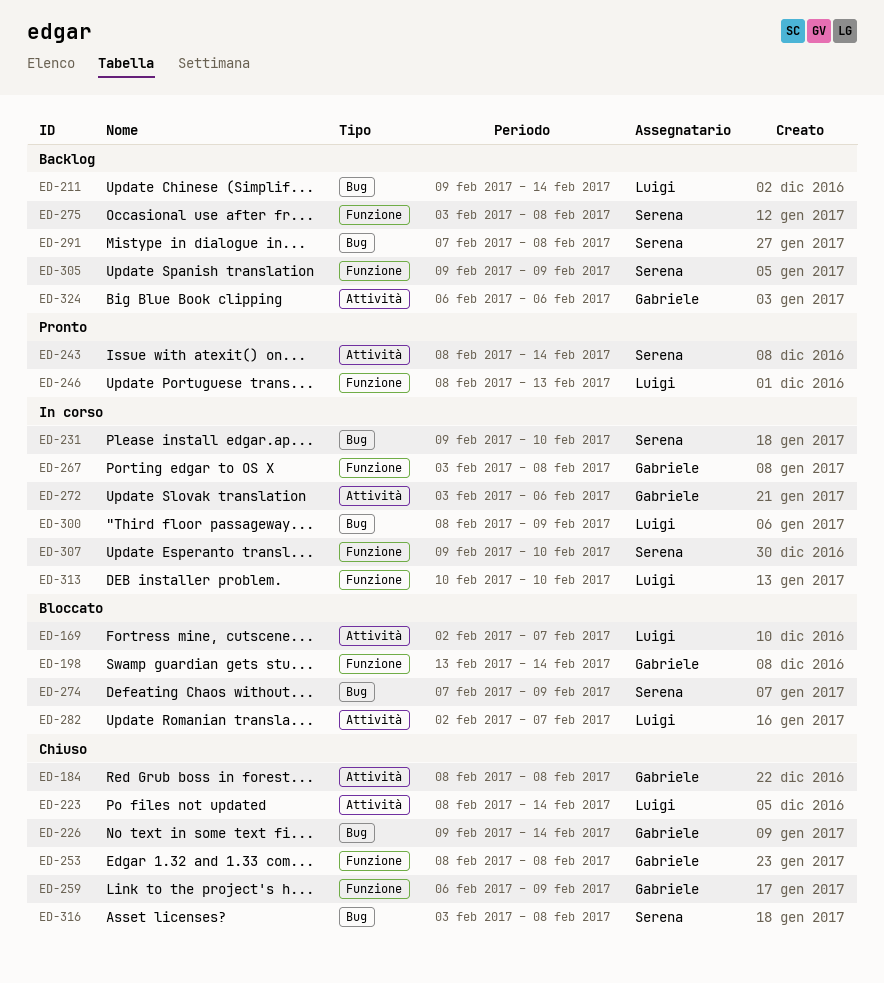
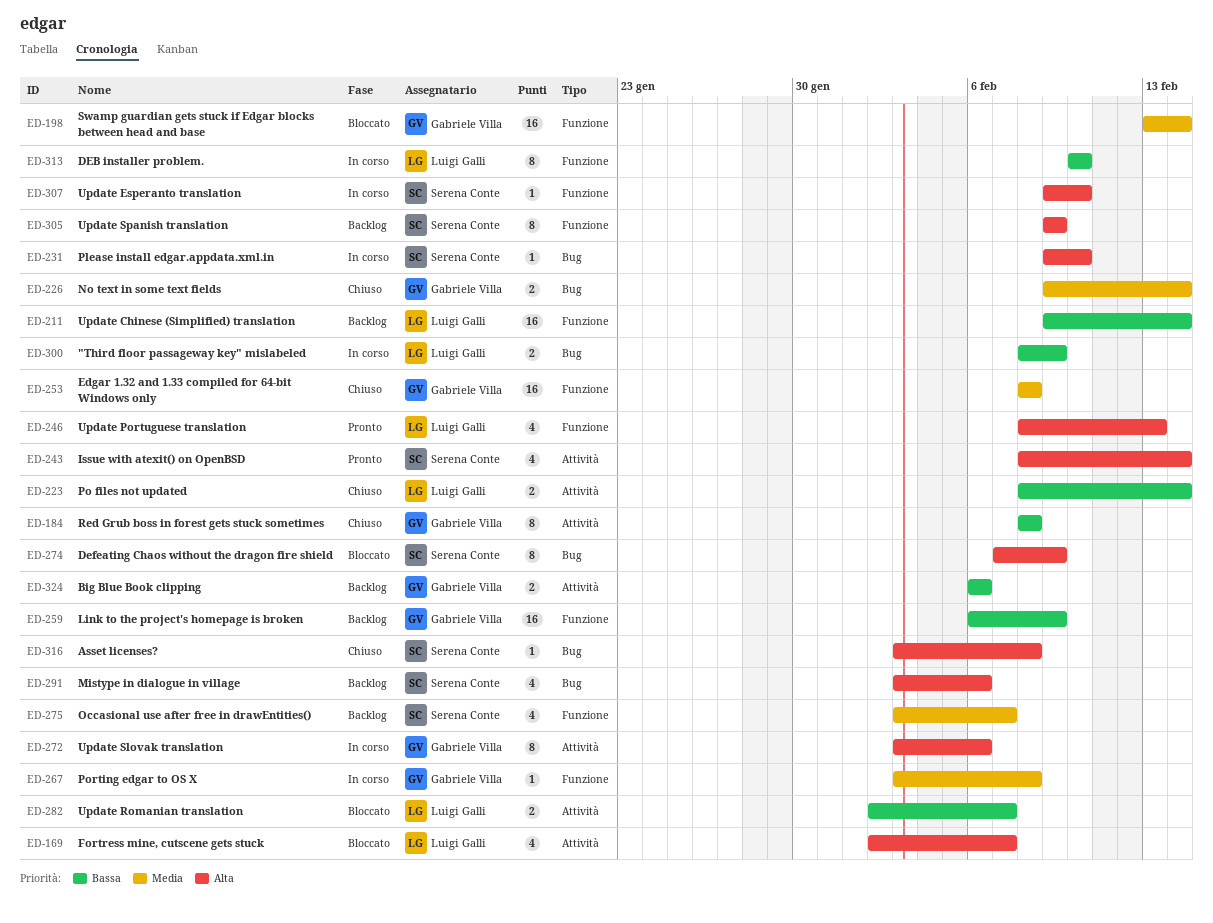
ED-211, label: Bug -> Funzione
ED-259, status: Chiuso -> Backlog
ED-275, due: Feb 8 -> Feb 7
ED-291, start: Feb 7 -> Feb 3
ED-291, due: Feb 8 -> Feb 6

